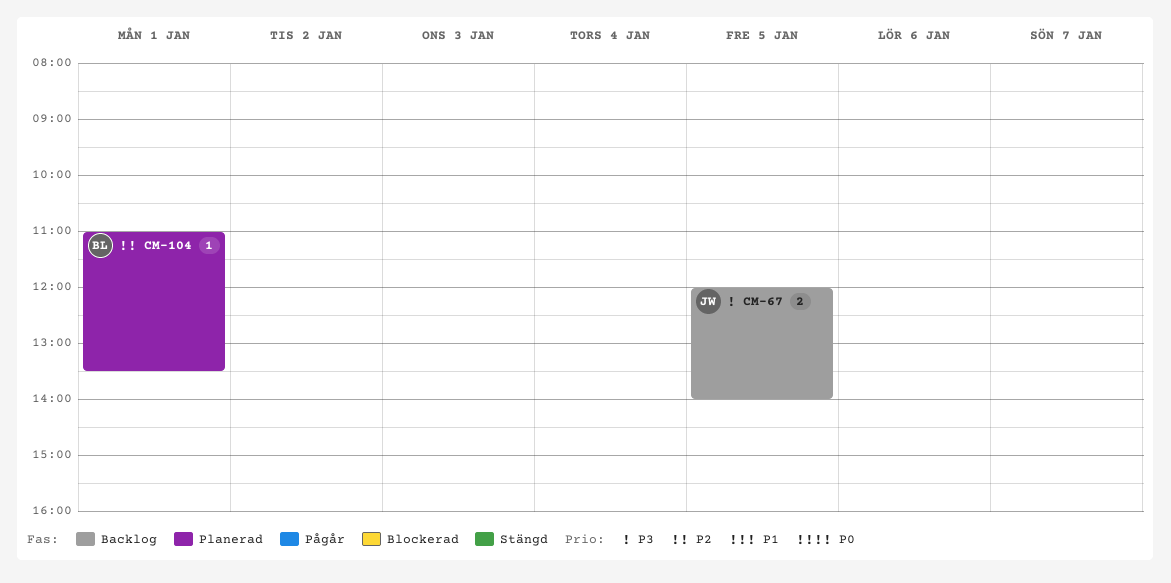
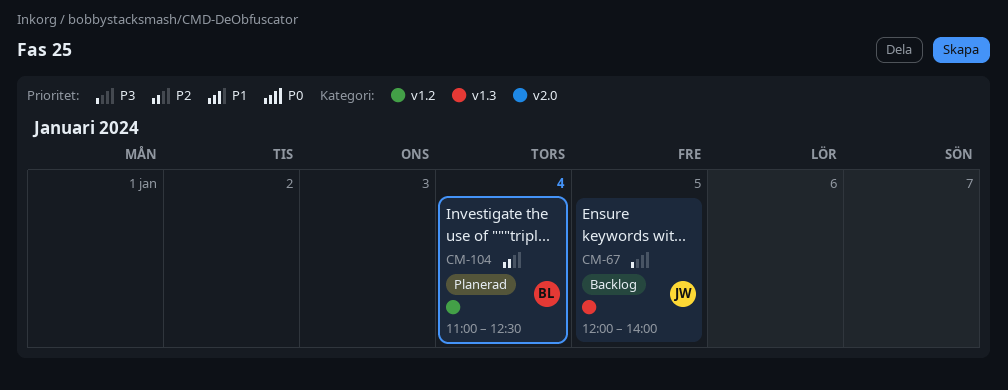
CM-104, day: Jan 1 -> Jan 4
CM-104, ends: 13:30 -> 12:30

